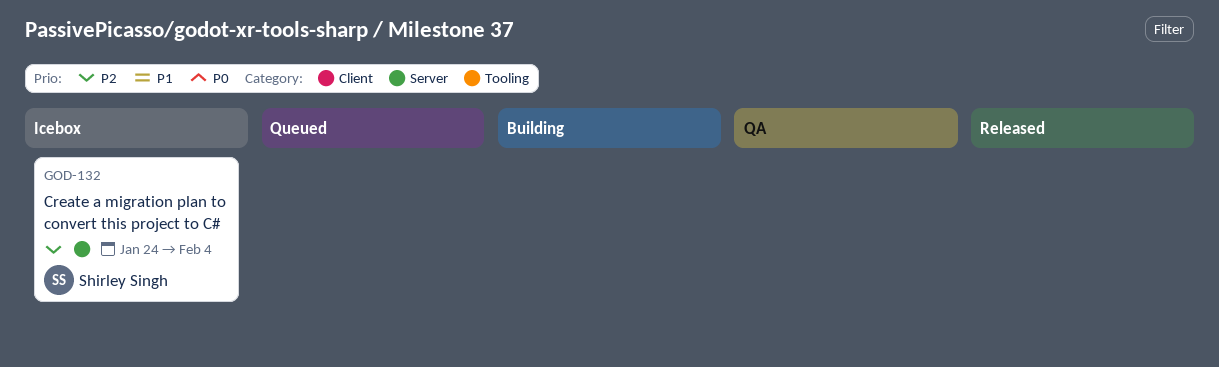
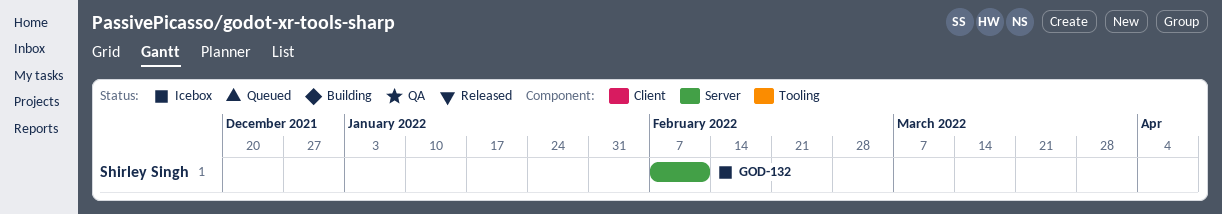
GOD-132, start: Jan 24 -> Feb 7
GOD-132, due: Feb 4 -> Feb 11

